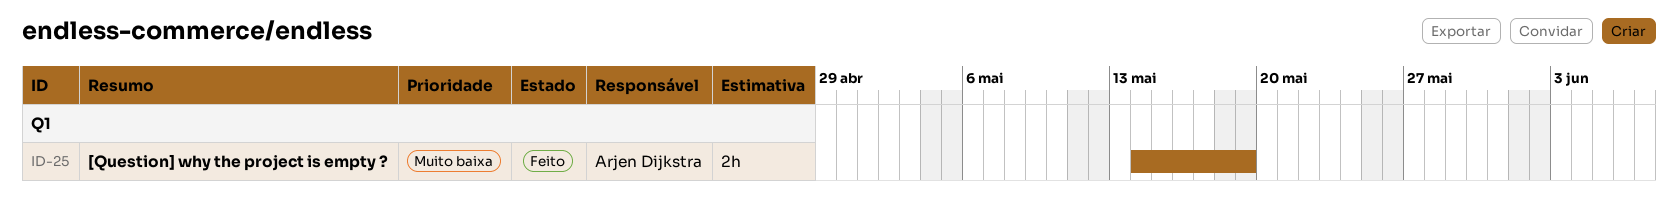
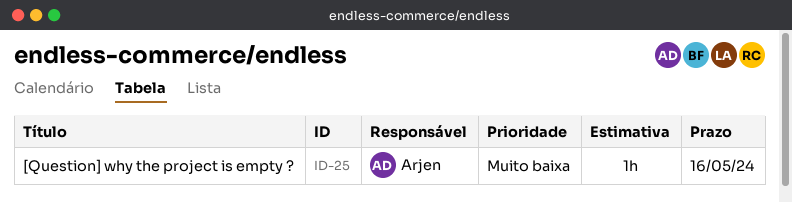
ID-25, estimate: 2h -> 1h
ID-25, due: May 19 -> May 16

